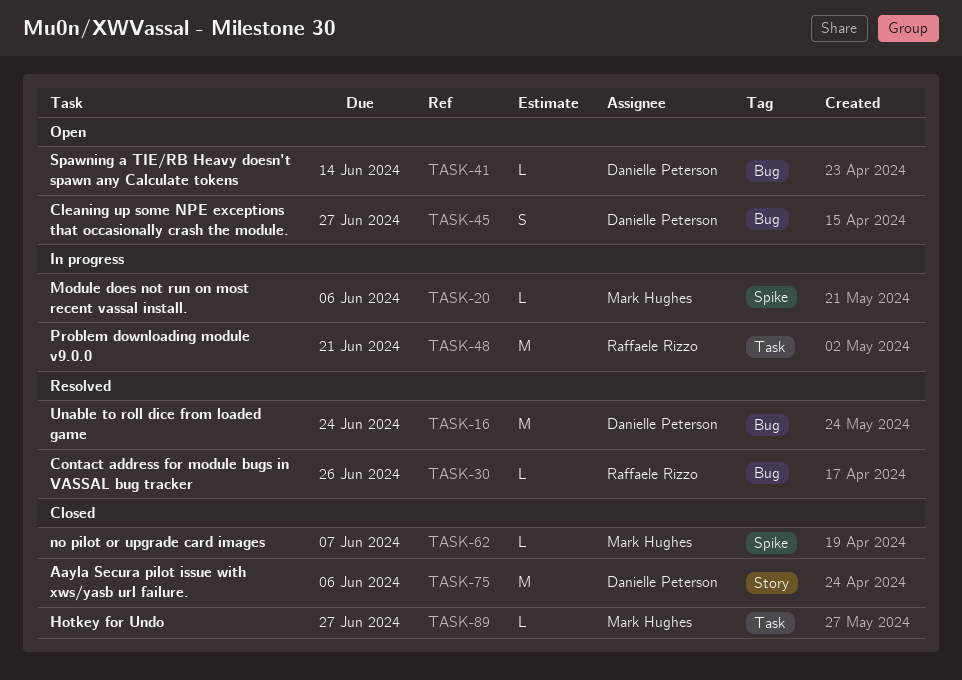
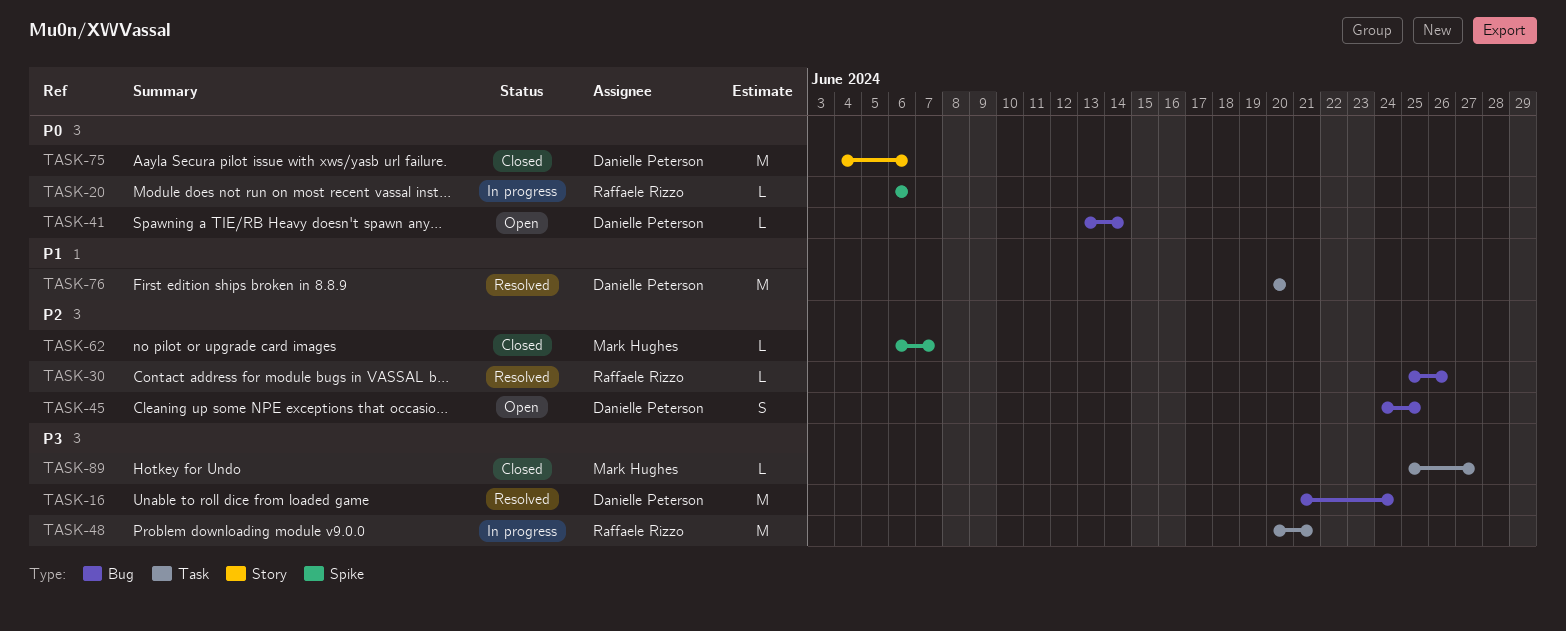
TASK-20, owner: Mark Hughes -> Raffaele Rizzo
TASK-45, due: Jun 27 -> Jun 25
TASK-76: none -> present

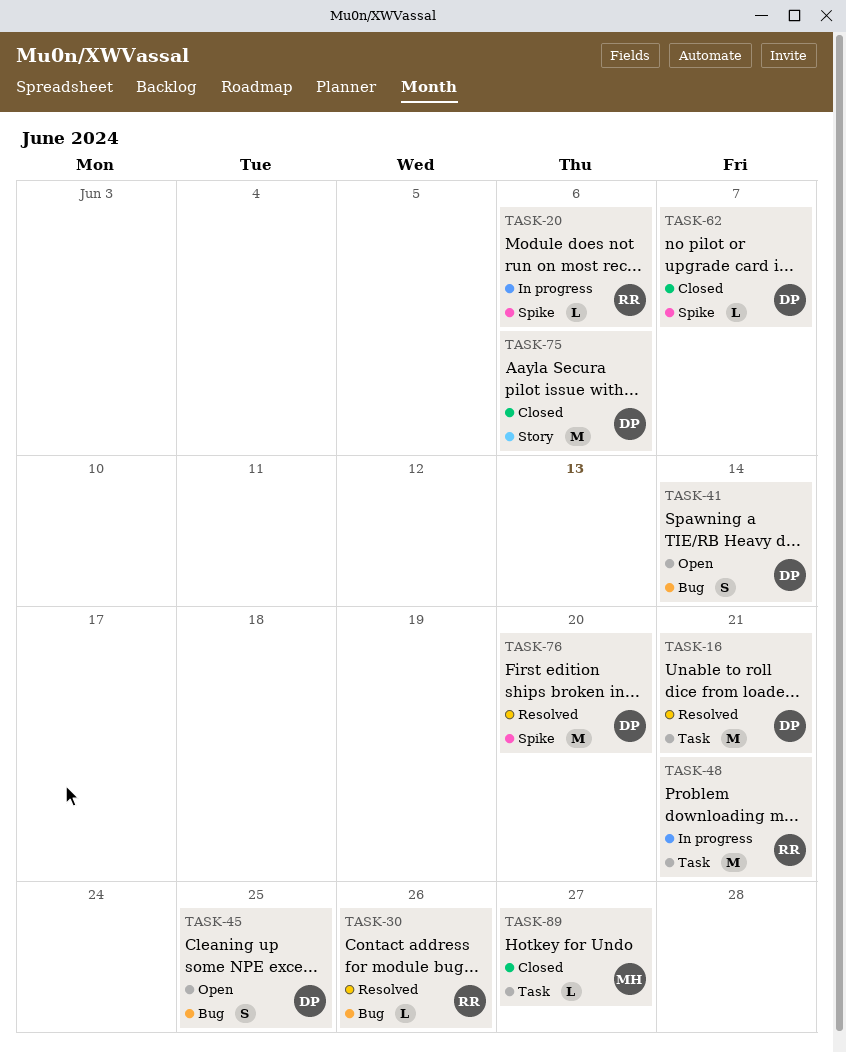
TASK-16, label: Bug -> Task
TASK-16, due: Jun 24 -> Jun 21
TASK-41, estimate: L -> S
TASK-62, owner: Mark Hughes -> Danielle Peterson
TASK-76, label: Task -> Spike

